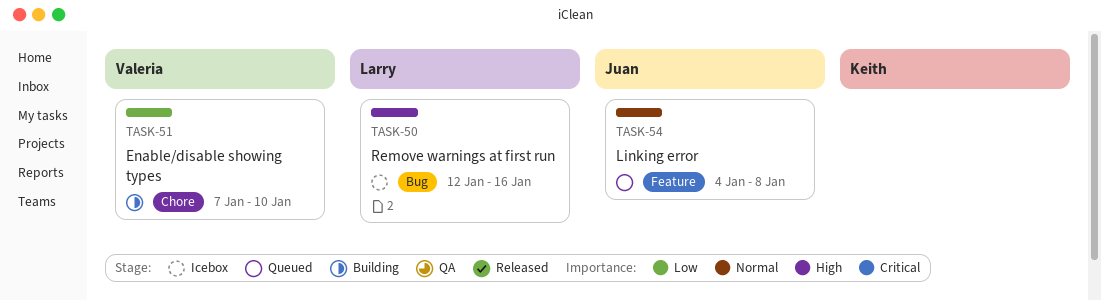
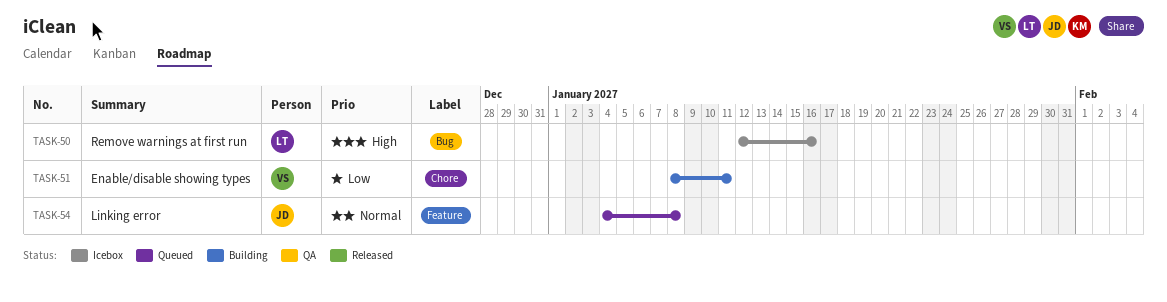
TASK-51, start: Jan 7 -> Jan 8
TASK-51, due: Jan 10 -> Jan 11

